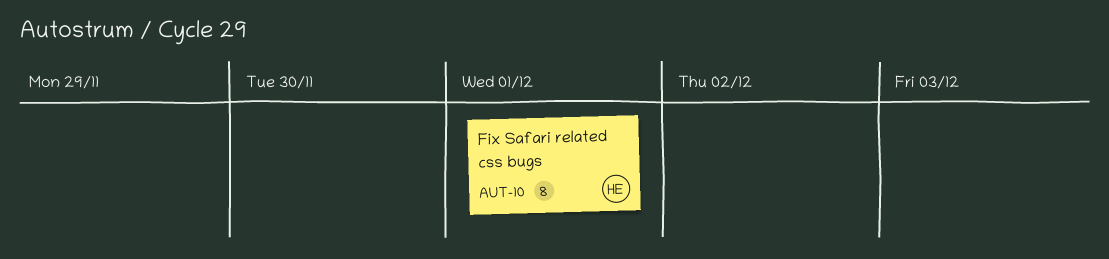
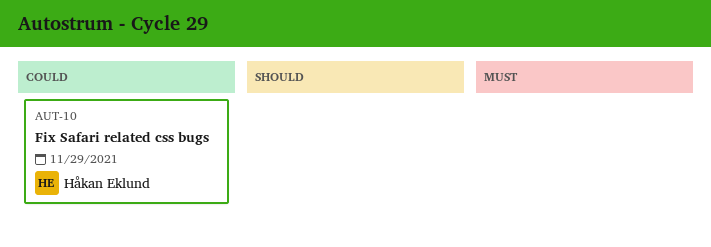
AUT-10, due: Dec 1 -> Nov 29

